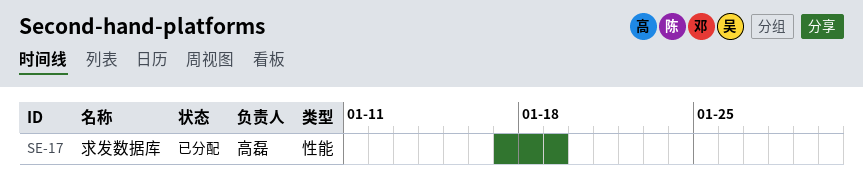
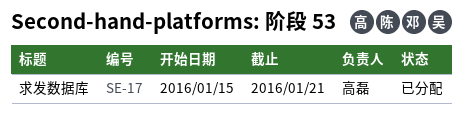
SE-17, start: Jan 17 -> Jan 15
SE-17, due: Jan 19 -> Jan 21

